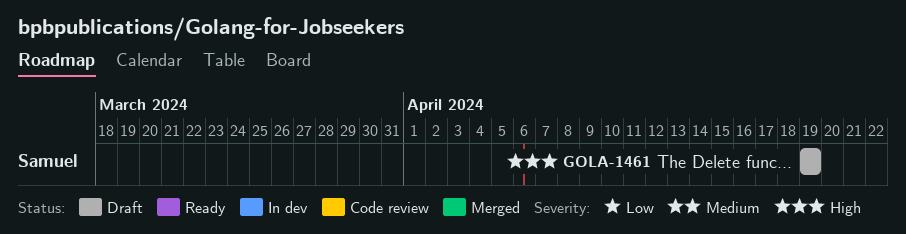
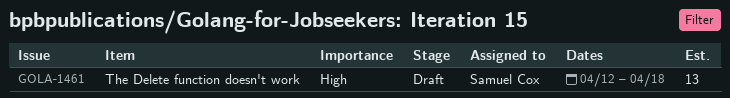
GOLA-1461, start: Apr 19 -> Apr 12
GOLA-1461, due: Apr 19 -> Apr 18

